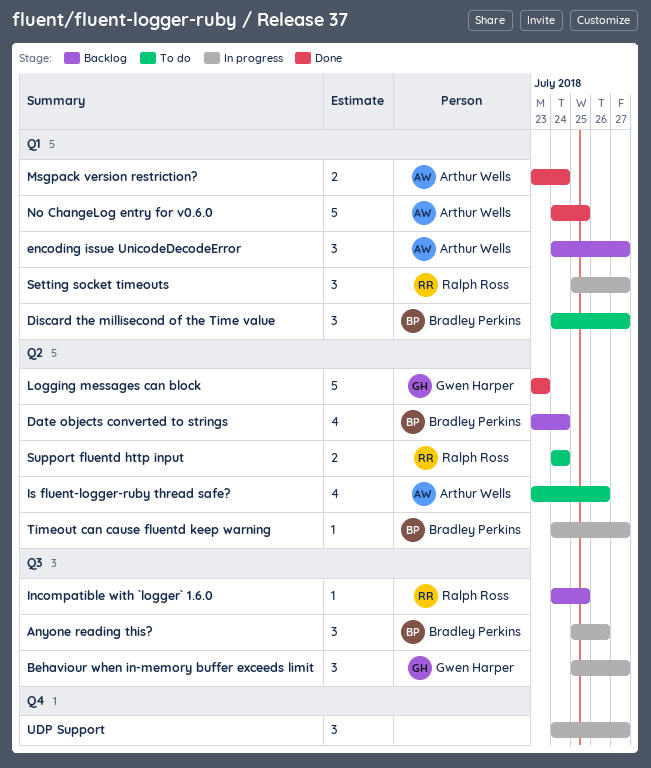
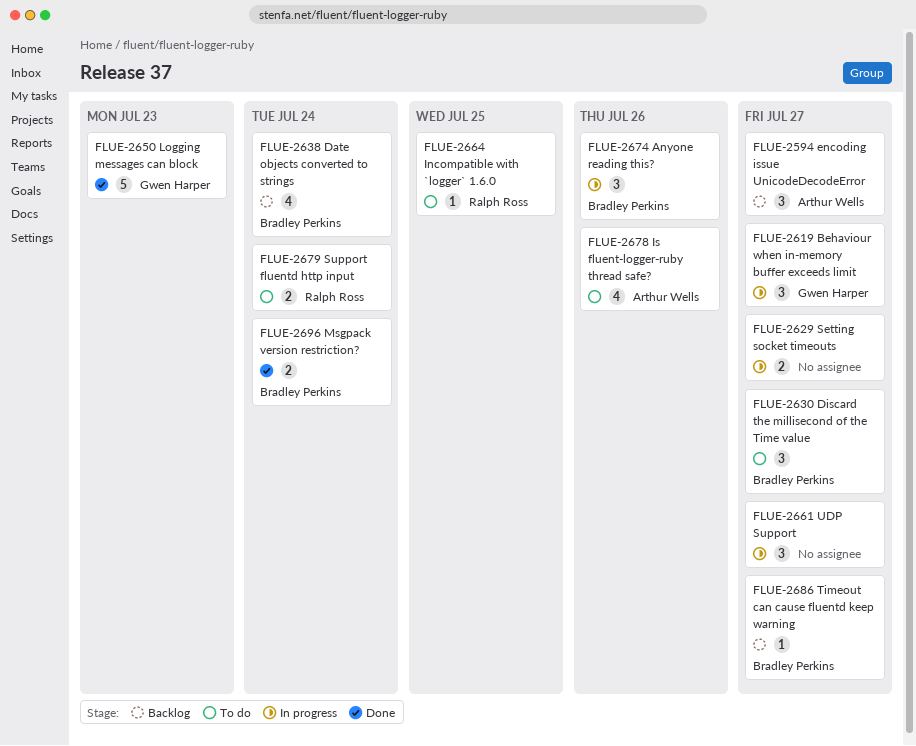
Incompatible with `logger` 1.6.0, status: Backlog -> To do
Msgpack version restriction?, owner: Arthur Wells -> Bradley Perkins
No ChangeLog entry for v0.6.0: present -> none
Setting socket timeouts, owner: Ralph Ross -> none
Setting socket timeouts, estimate: 3 -> 2
Timeout can cause fluentd keep warning, status: In progress -> Backlog

